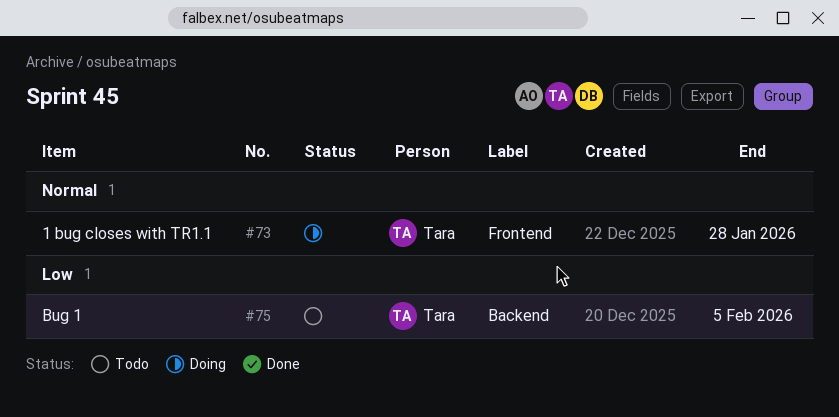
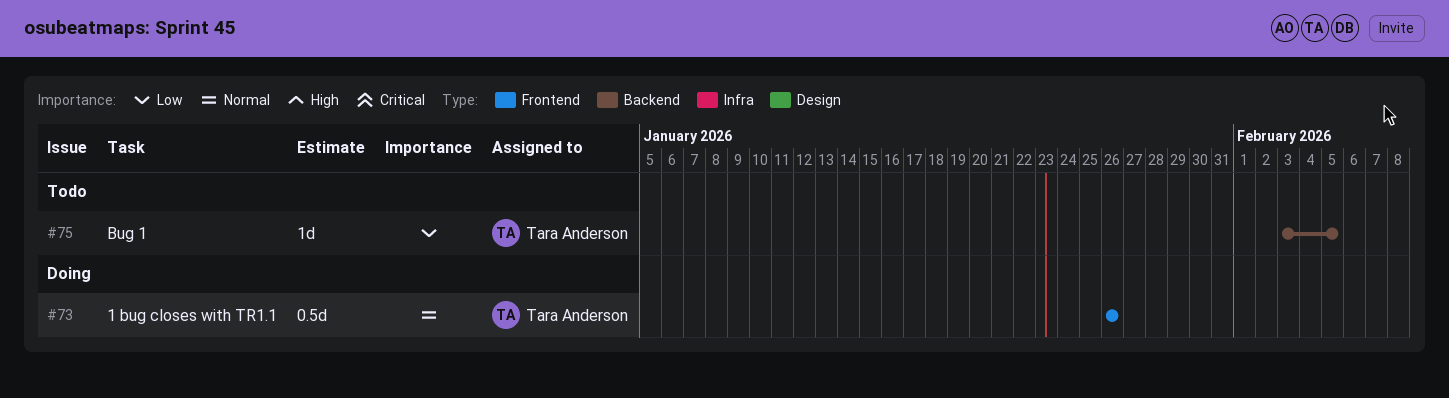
#73, due: Jan 28 -> Jan 26

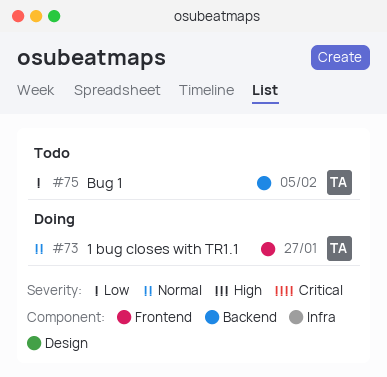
#73, due: Jan 26 -> Jan 27

